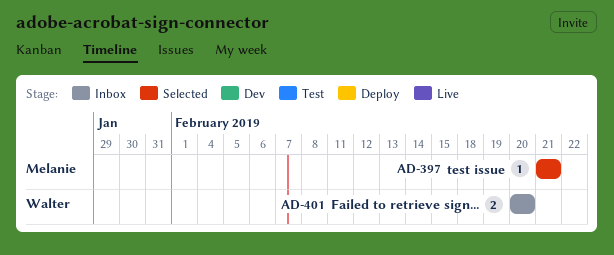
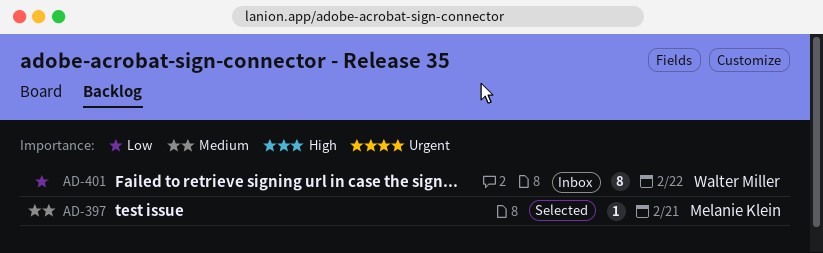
AD-401, estimate: 2 -> 8
AD-401, due: Feb 20 -> Feb 22

